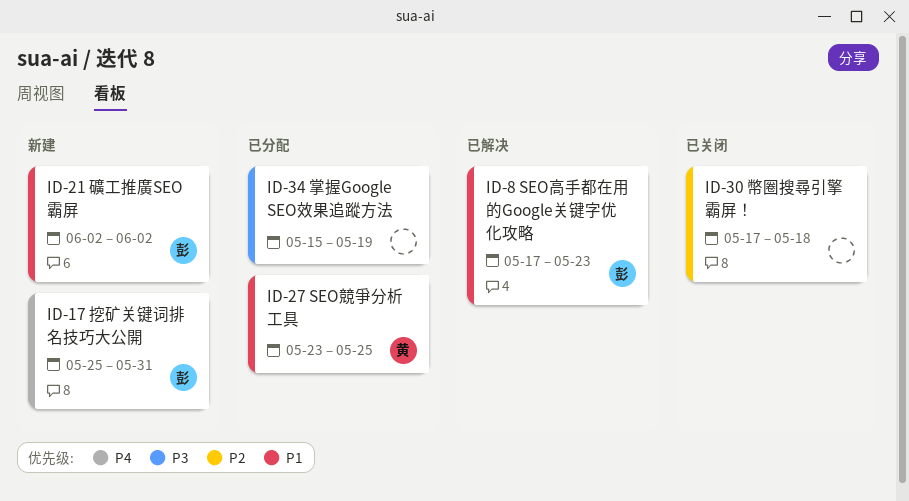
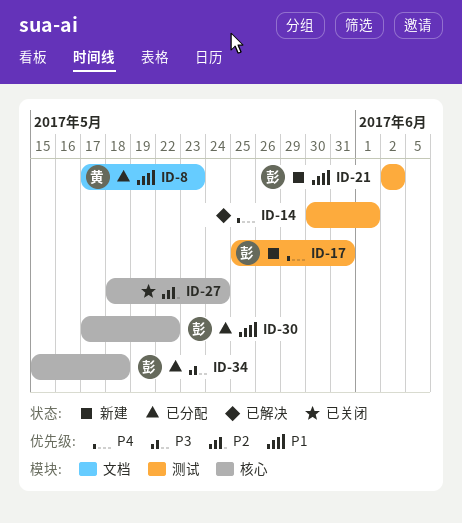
ID-8, status: 已解决 -> 已分配
ID-8, owner: 彭 -> 黄
ID-14: none -> present
ID-27, status: 已分配 -> 已关闭
ID-27, owner: 黄 -> none
ID-27, priority: P1 -> P2
ID-27, start: May 23 -> May 18
ID-27, due: May 25 -> May 24
ID-30, status: 已关闭 -> 已分配
ID-30, owner: none -> 彭
ID-30, priority: P2 -> P1
ID-30, due: May 18 -> May 22
ID-34, owner: none -> 彭
ID-34, due: May 19 -> May 18

